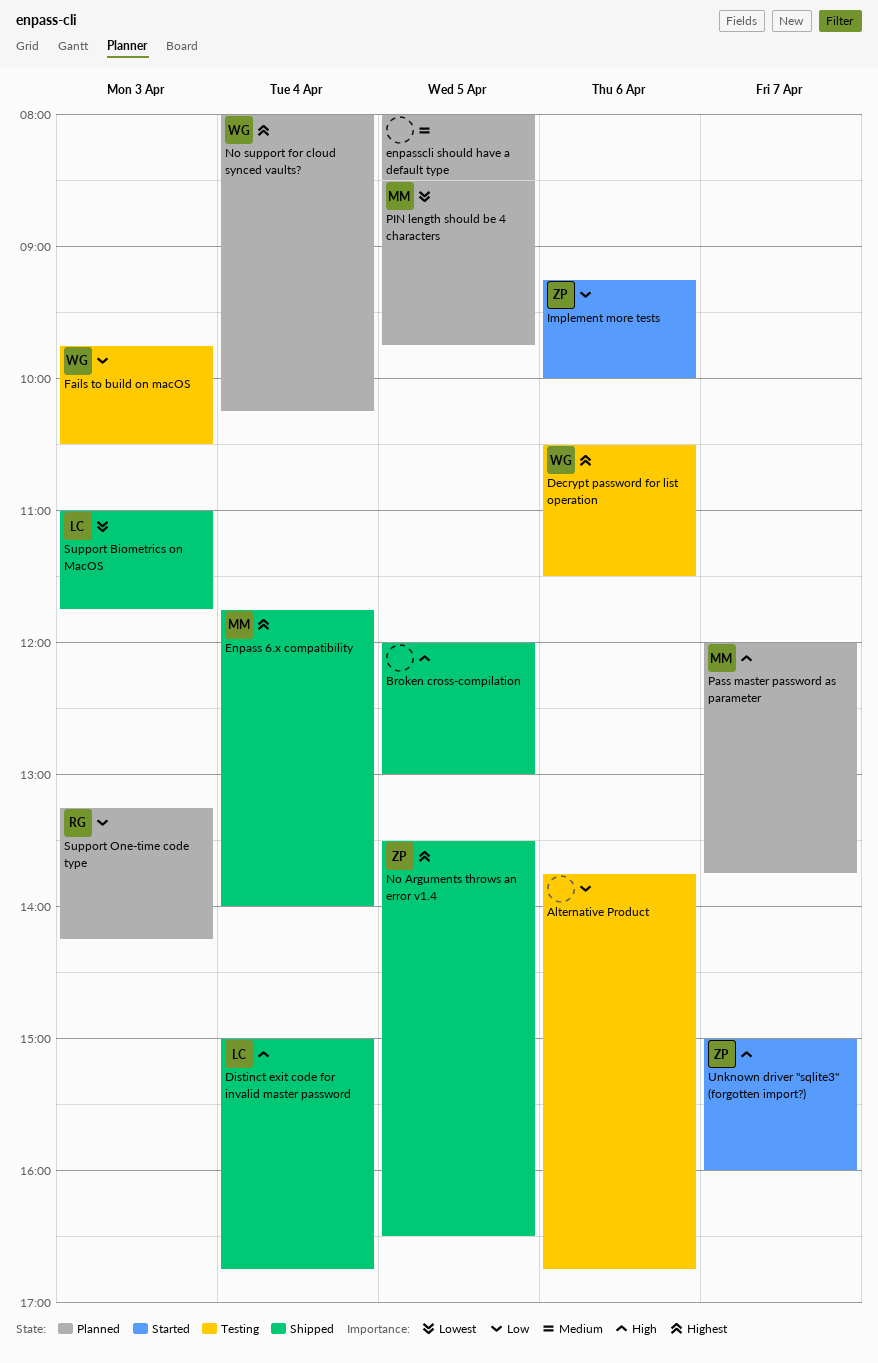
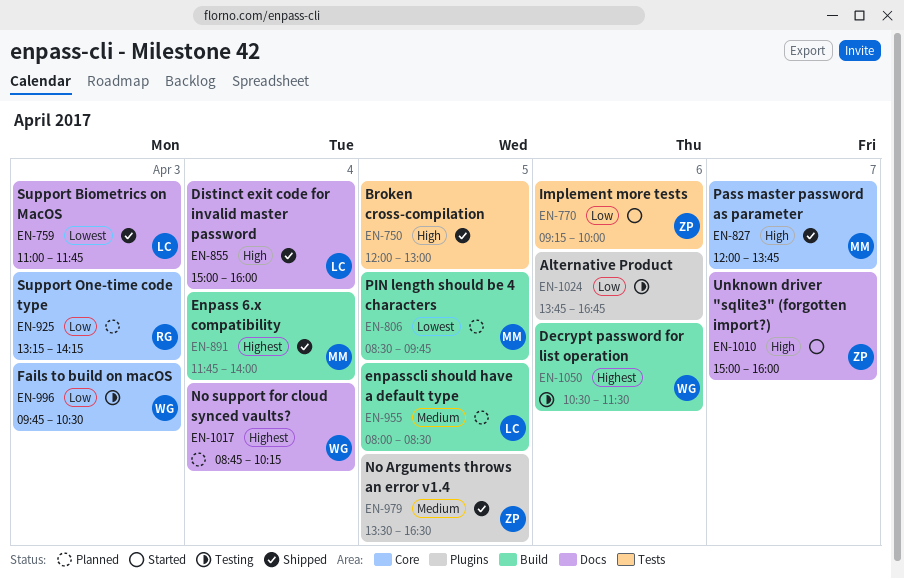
Distinct exit code for invalid master password, ends: 16:45 -> 16:00
enpasscli should have a default type, owner: none -> LC
No Arguments throws an error v1.4, priority: Highest -> Medium
No support for cloud synced vaults?, begins: 08:00 -> 08:45
Pass master password as parameter, status: Planned -> Shipped

